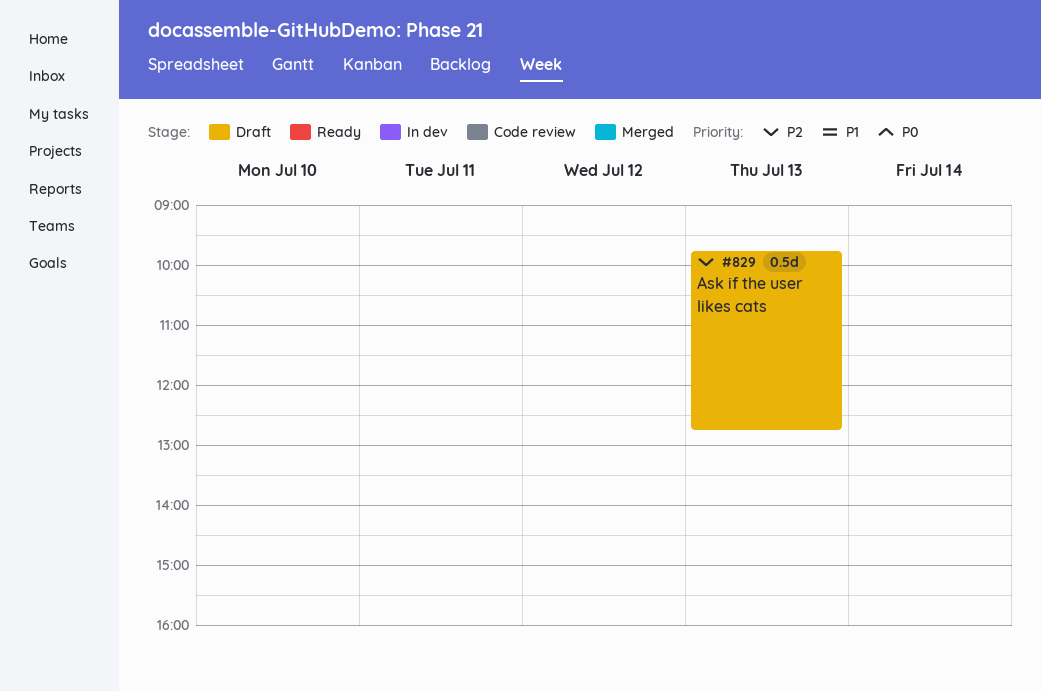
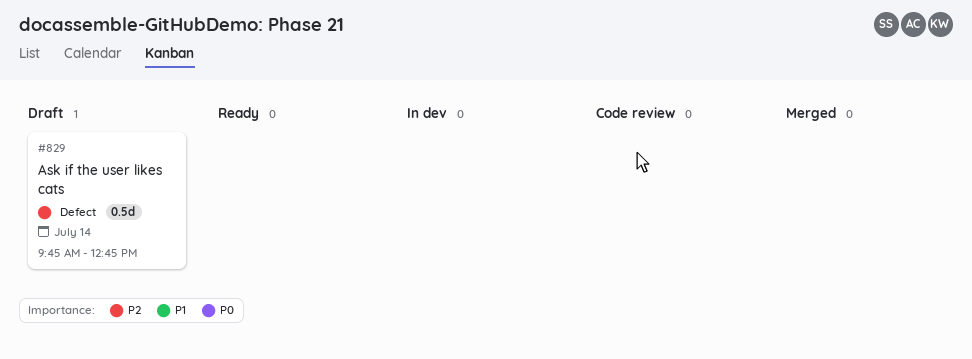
#829, day: Jul 13 -> Jul 14

